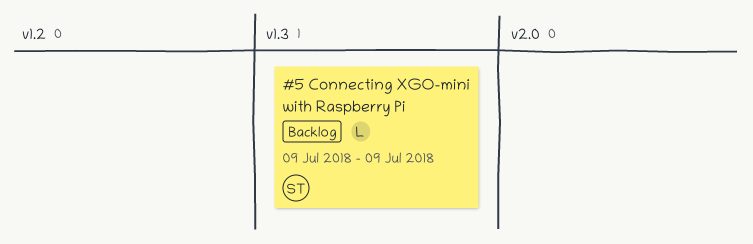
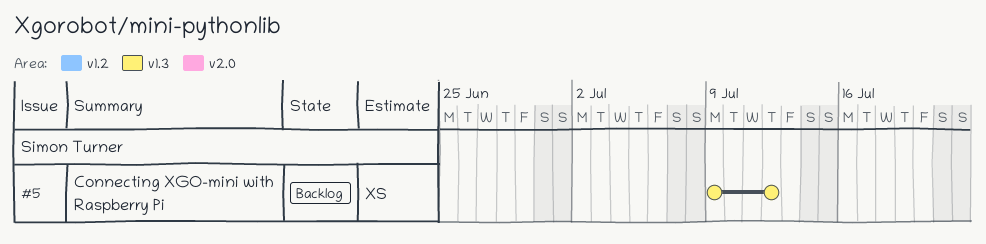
#5, estimate: L -> XS
#5, due: Jul 9 -> Jul 12

